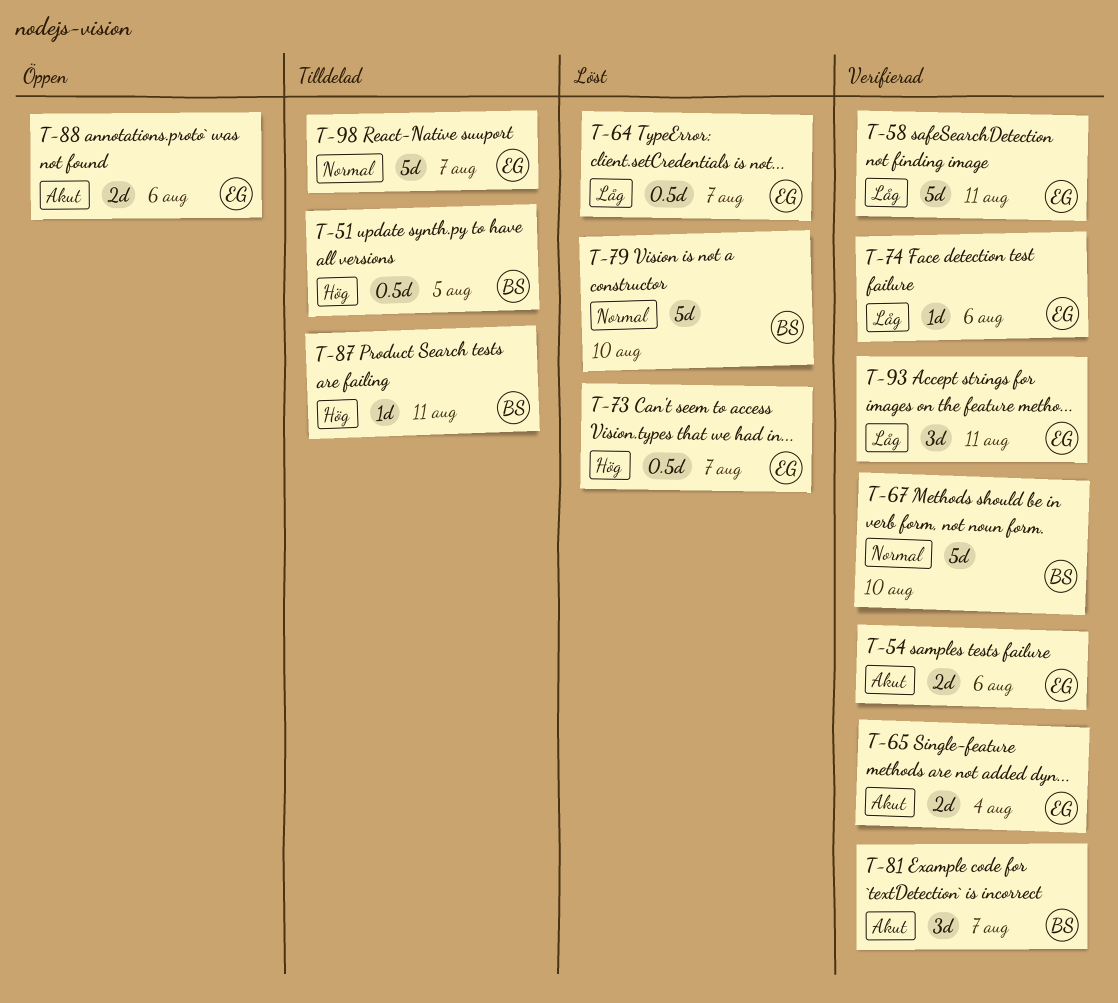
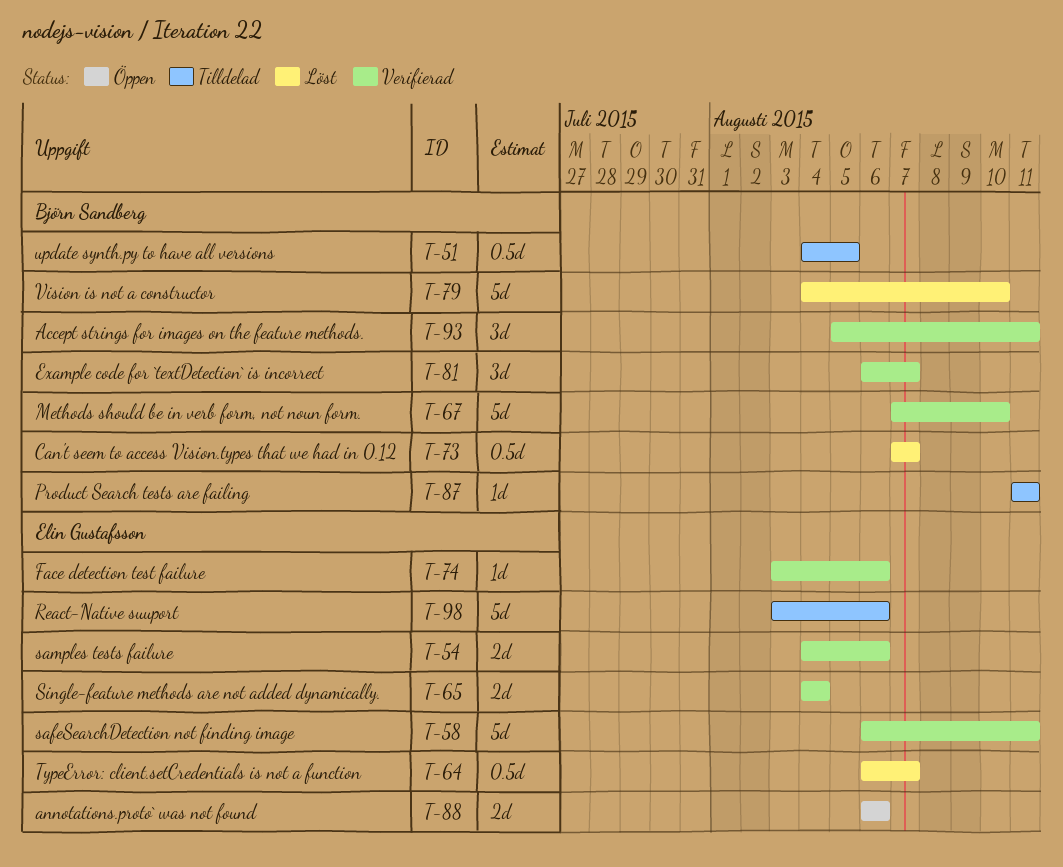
T-73, owner: Elin Gustafsson -> Björn Sandberg
T-93, owner: Elin Gustafsson -> Björn Sandberg
T-98, due: Aug 7 -> Aug 6

